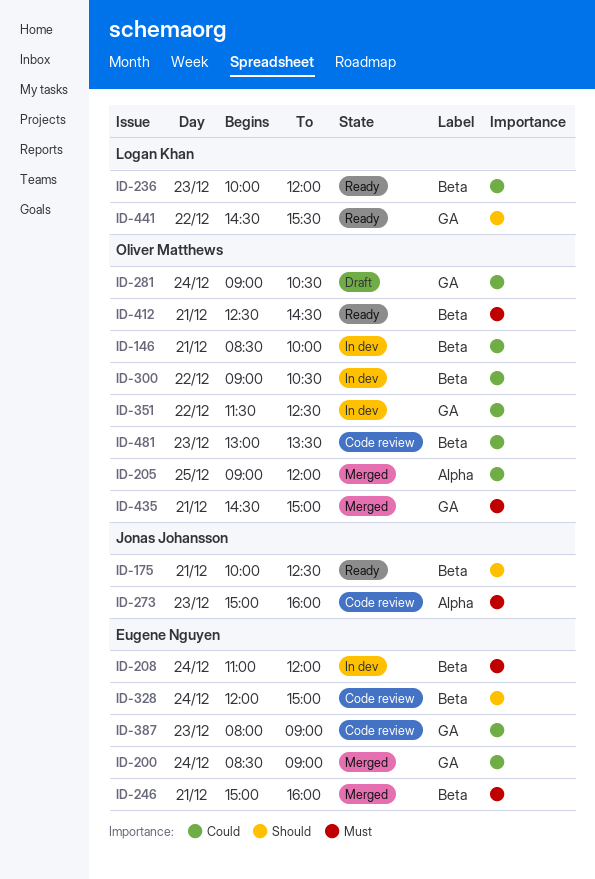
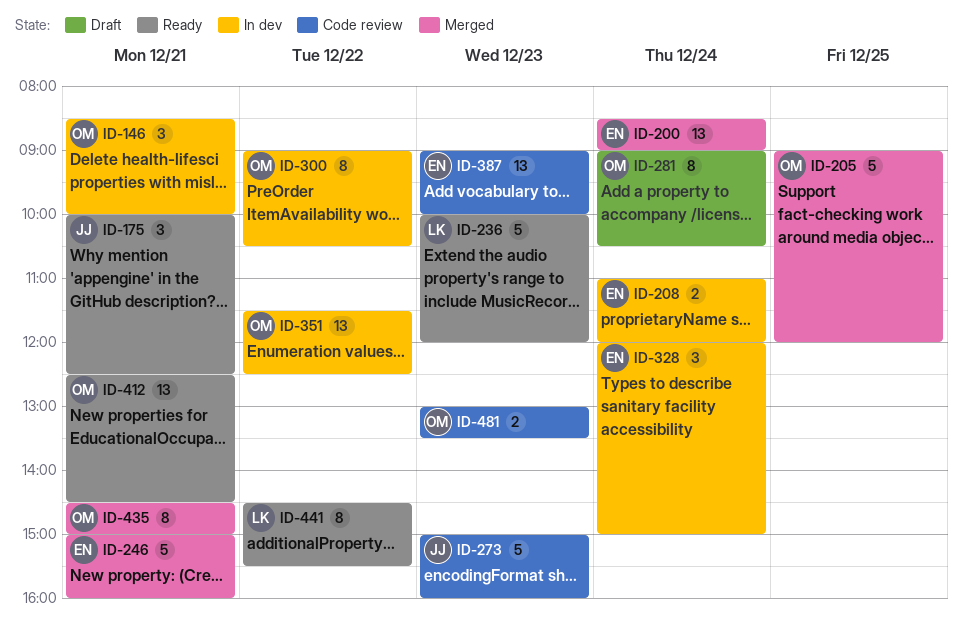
ID-328, status: Code review -> In dev
ID-387, begins: 08:00 -> 09:00
ID-387, ends: 09:00 -> 10:00

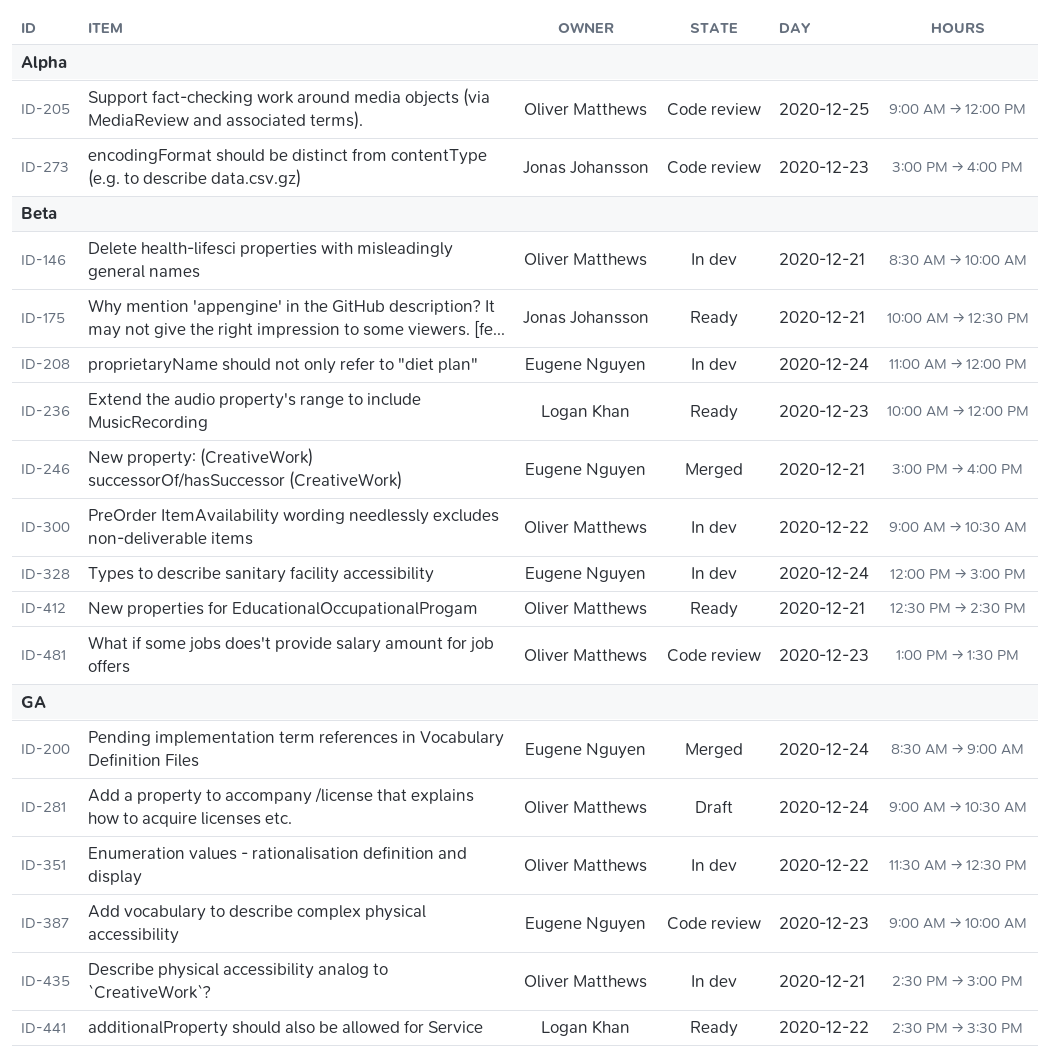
ID-205, status: Merged -> Code review
ID-435, status: Merged -> In dev

